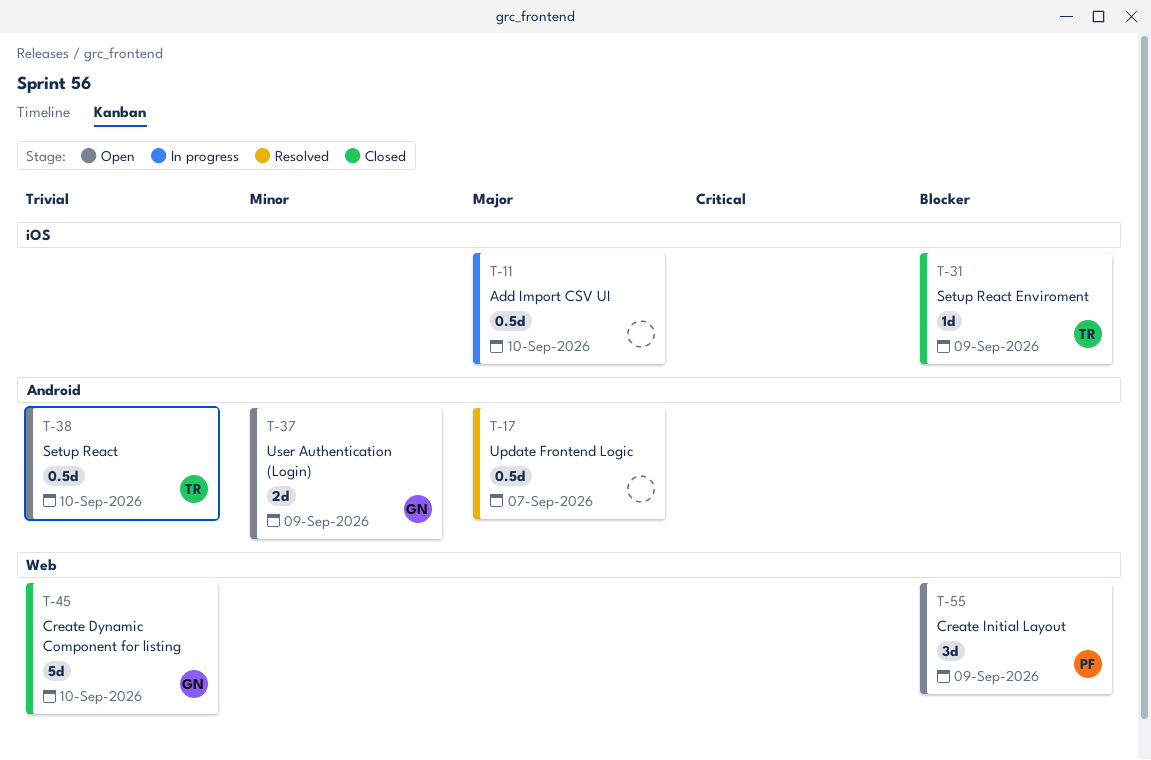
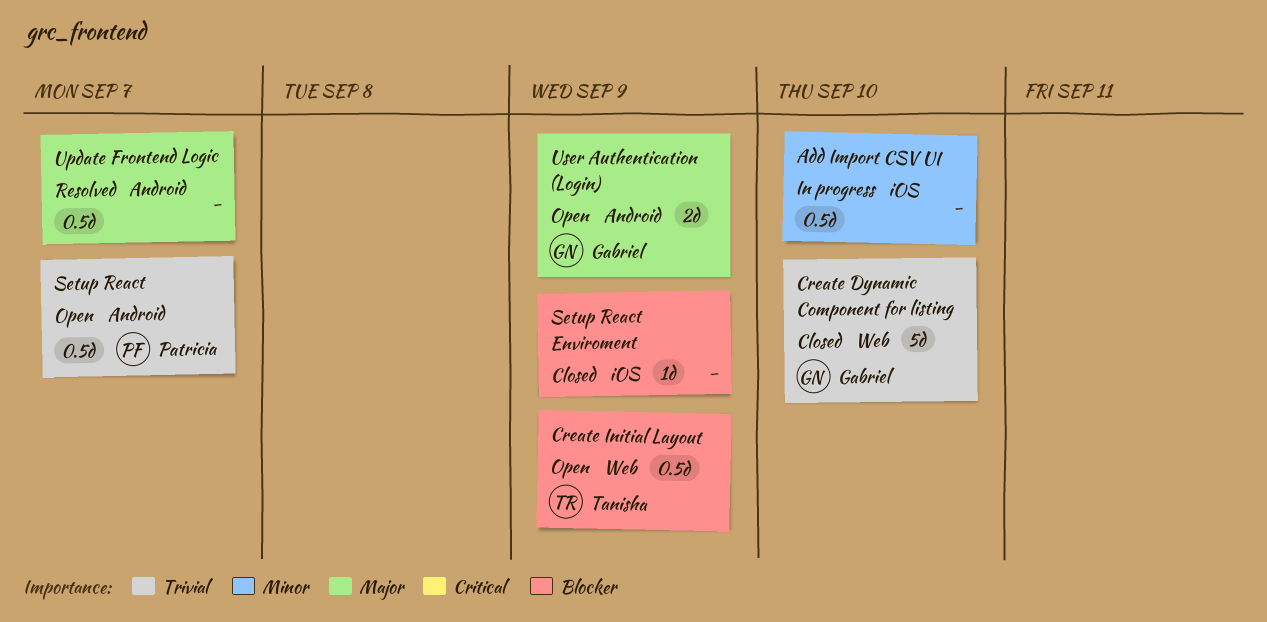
Add Import CSV UI, priority: Major -> Minor
Create Initial Layout, owner: Patricia -> Tanisha
Create Initial Layout, estimate: 3d -> 0.5d
Setup React, owner: Tanisha -> Patricia
Setup React, due: Sep 10 -> Sep 7
Setup React Enviroment, owner: Tanisha -> none
User Authentication (Login), priority: Minor -> Major

